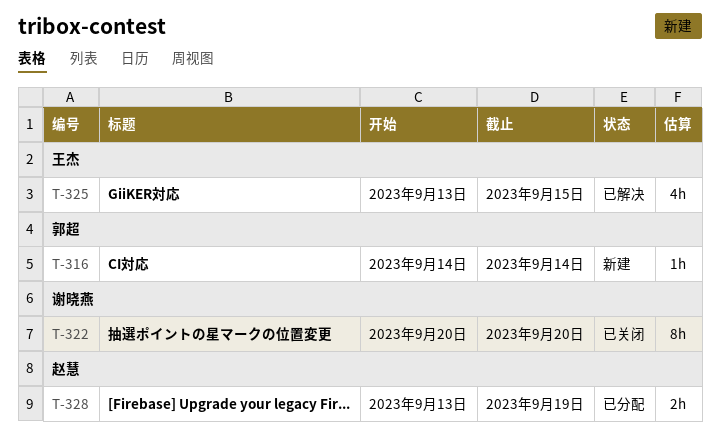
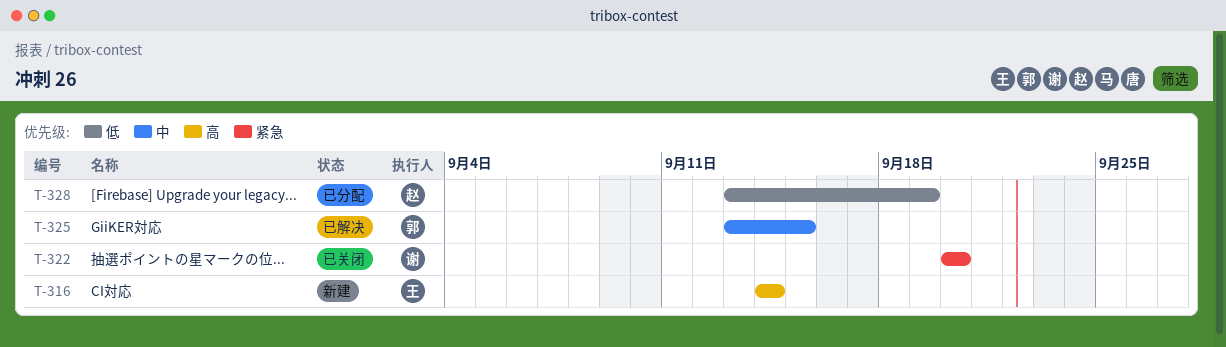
T-316, owner: 郭超 -> 王杰
T-325, owner: 王杰 -> 郭超

